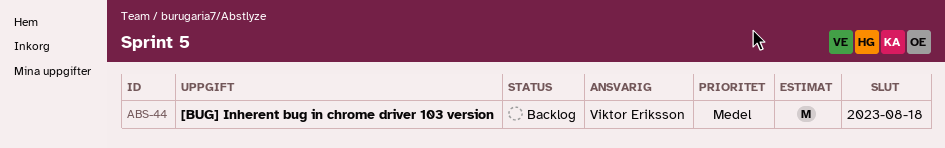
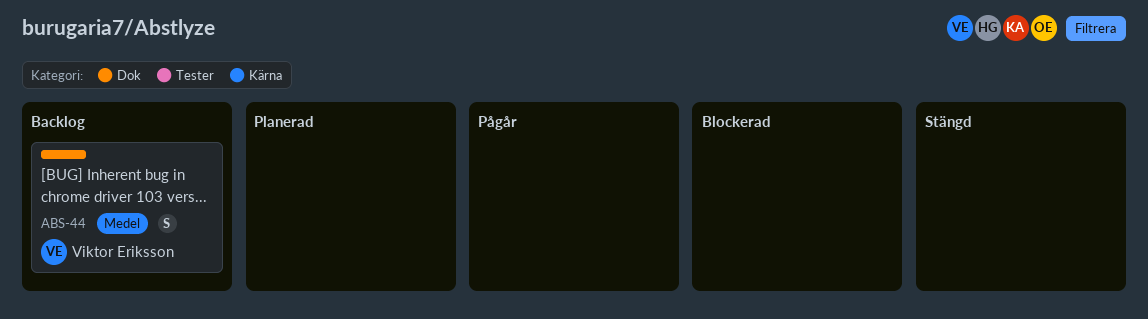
ABS-44, estimate: M -> S

